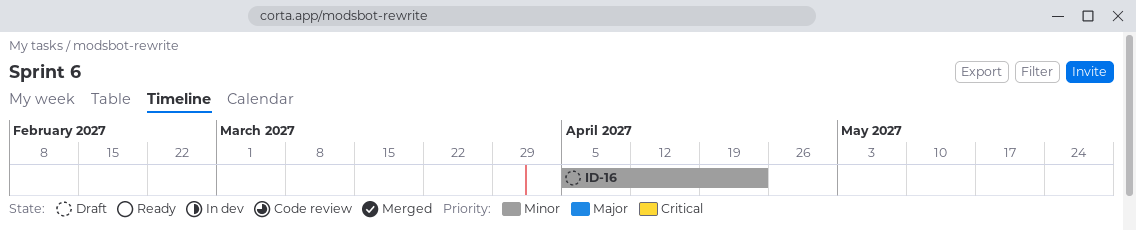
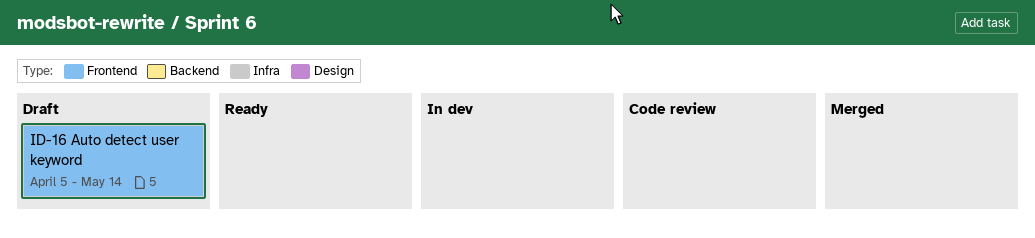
ID-16, due: Apr 23 -> May 14

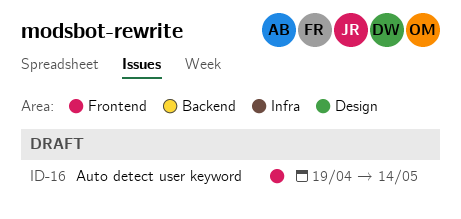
ID-16, start: Apr 5 -> Apr 19

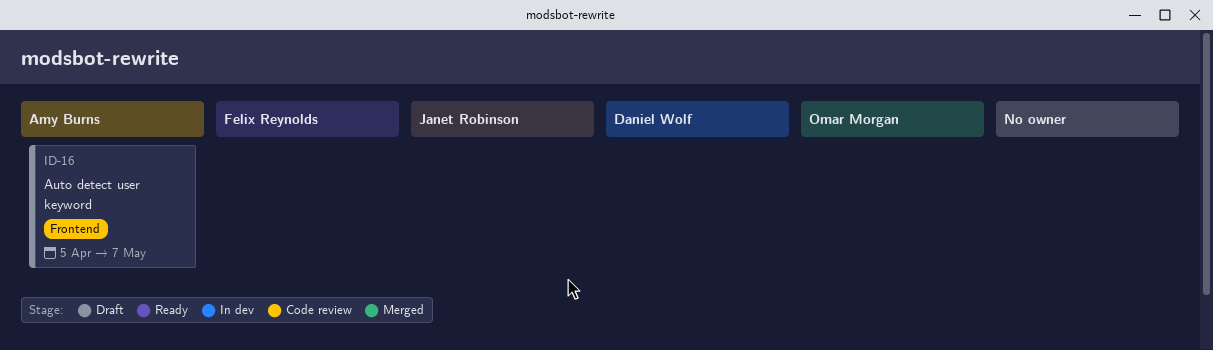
ID-16, start: Apr 19 -> Apr 5
ID-16, due: May 14 -> May 7

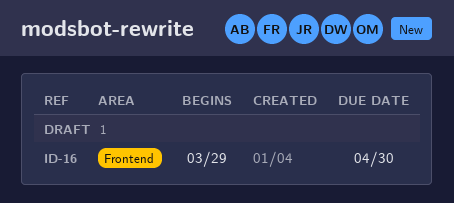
ID-16, start: Apr 5 -> Mar 29
ID-16, due: May 7 -> Apr 30

